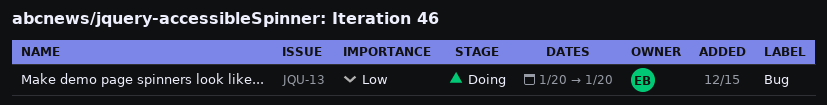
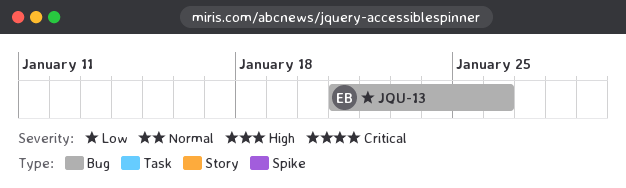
JQU-13, start: Jan 20 -> Jan 21
JQU-13, due: Jan 20 -> Jan 26

